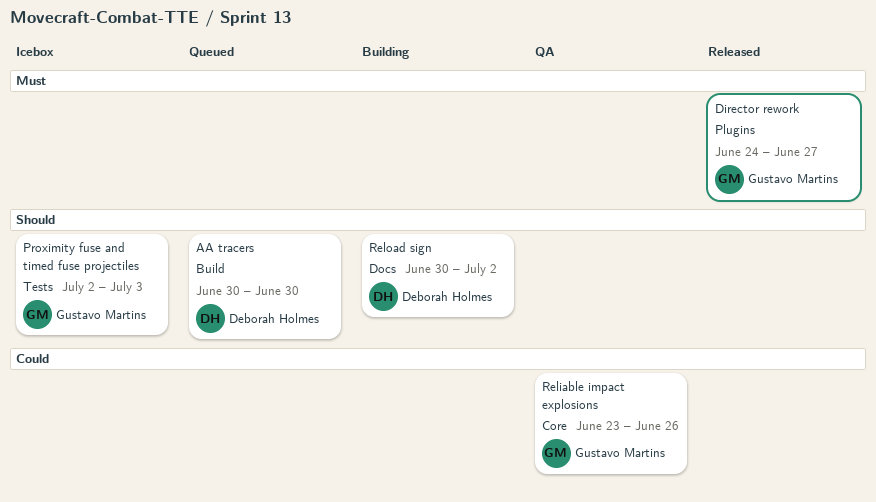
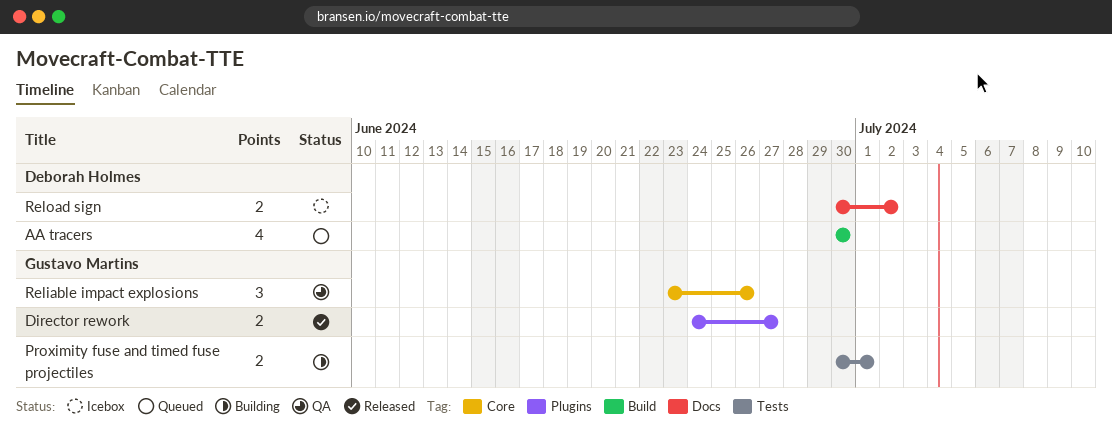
Proximity fuse and timed fuse projectiles, status: Icebox -> Building
Proximity fuse and timed fuse projectiles, start: Jul 2 -> Jun 30
Proximity fuse and timed fuse projectiles, due: Jul 3 -> Jul 1
Reload sign, status: Building -> Icebox

